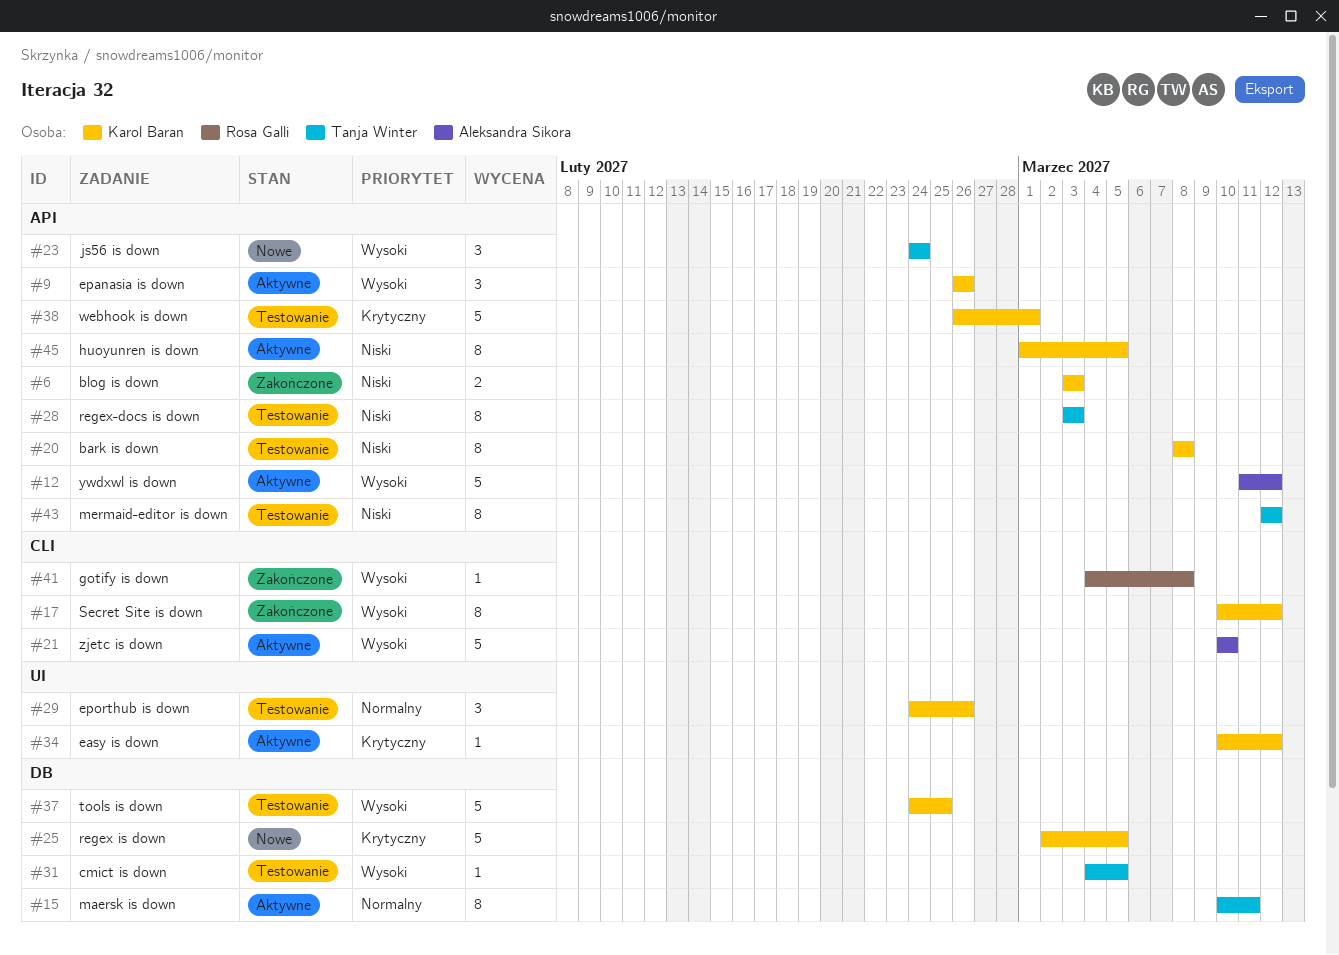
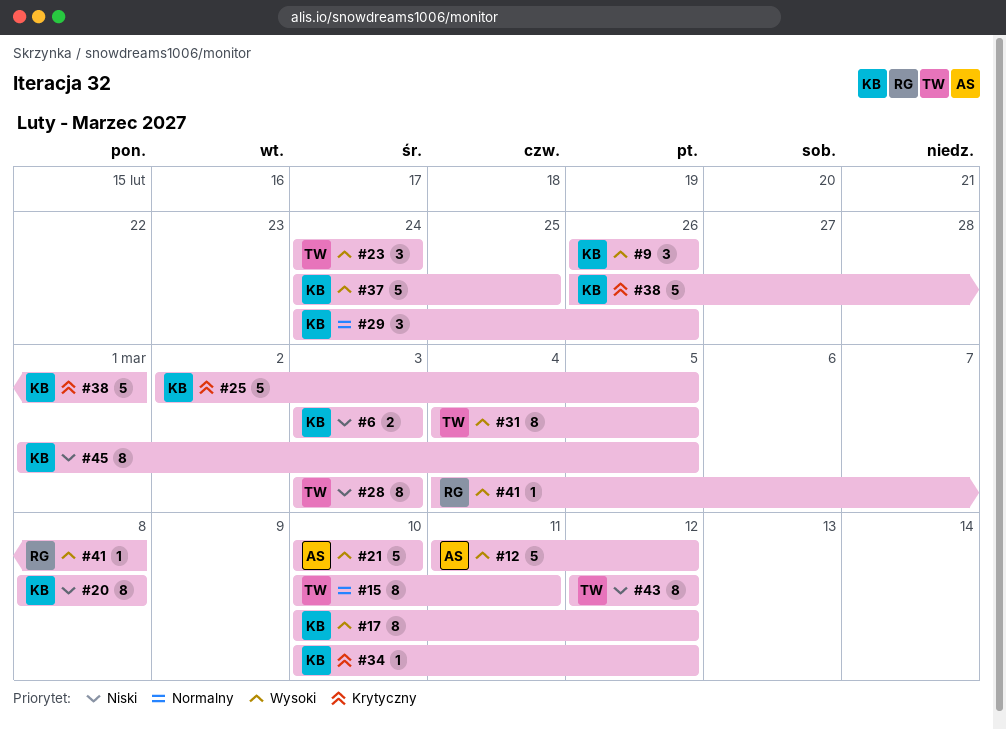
#31, estimate: 1 -> 8

